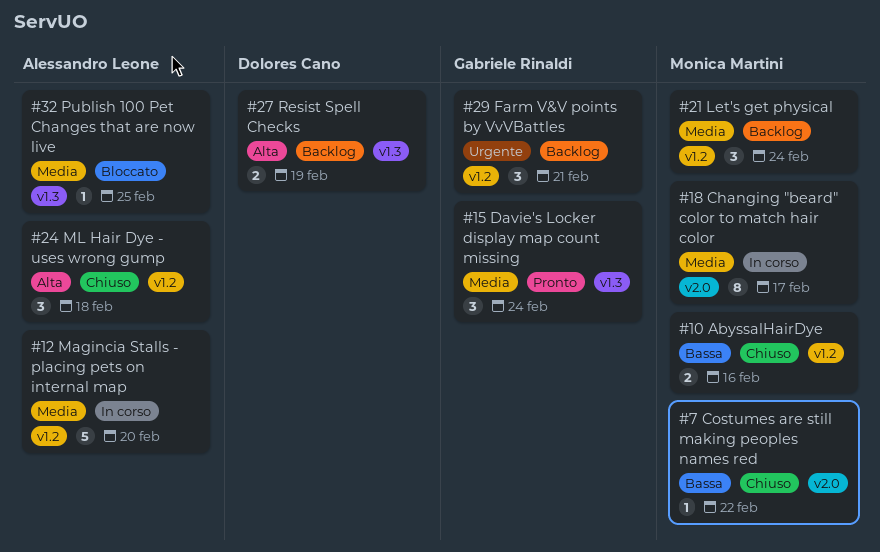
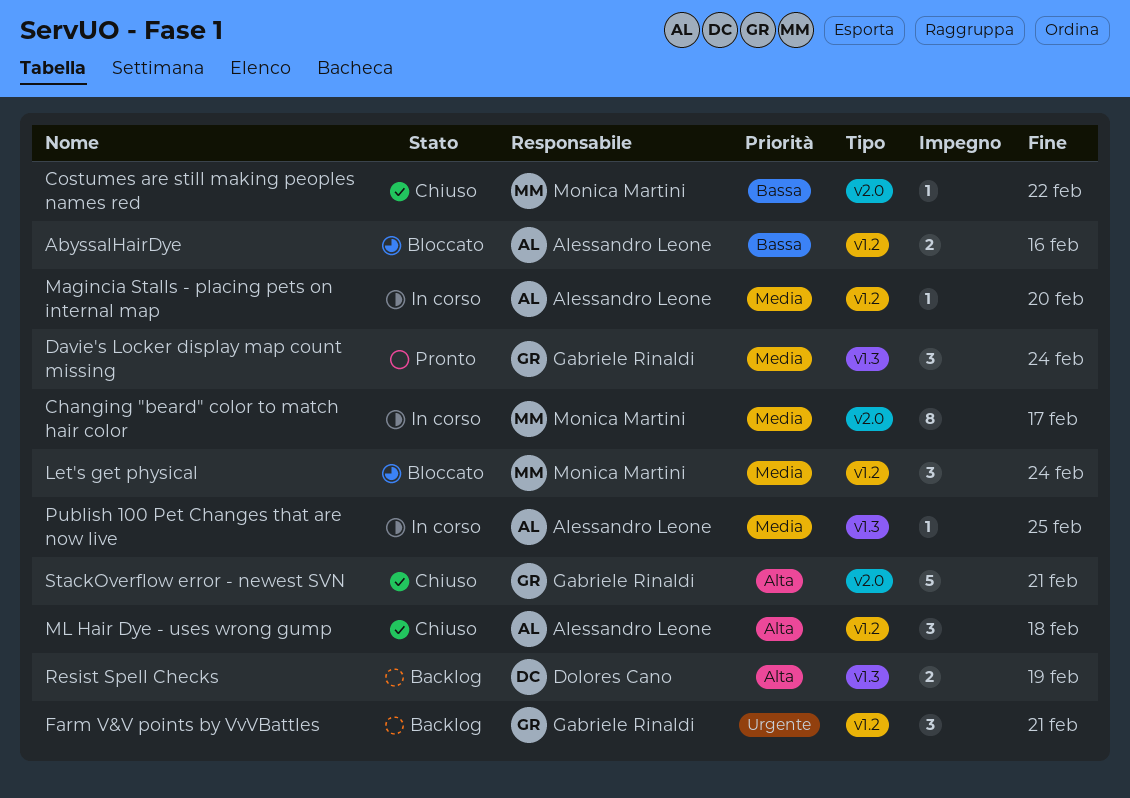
AbyssalHairDye, status: Chiuso -> Bloccato
AbyssalHairDye, owner: Monica Martini -> Alessandro Leone
Let's get physical, status: Backlog -> Bloccato
Magincia Stalls - placing pets on internal map, estimate: 5 -> 1
Publish 100 Pet Changes that are now live, status: Bloccato -> In corso
StackOverflow error - newest SVN: none -> present

